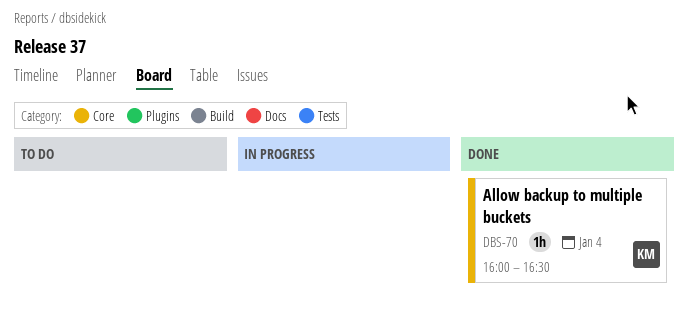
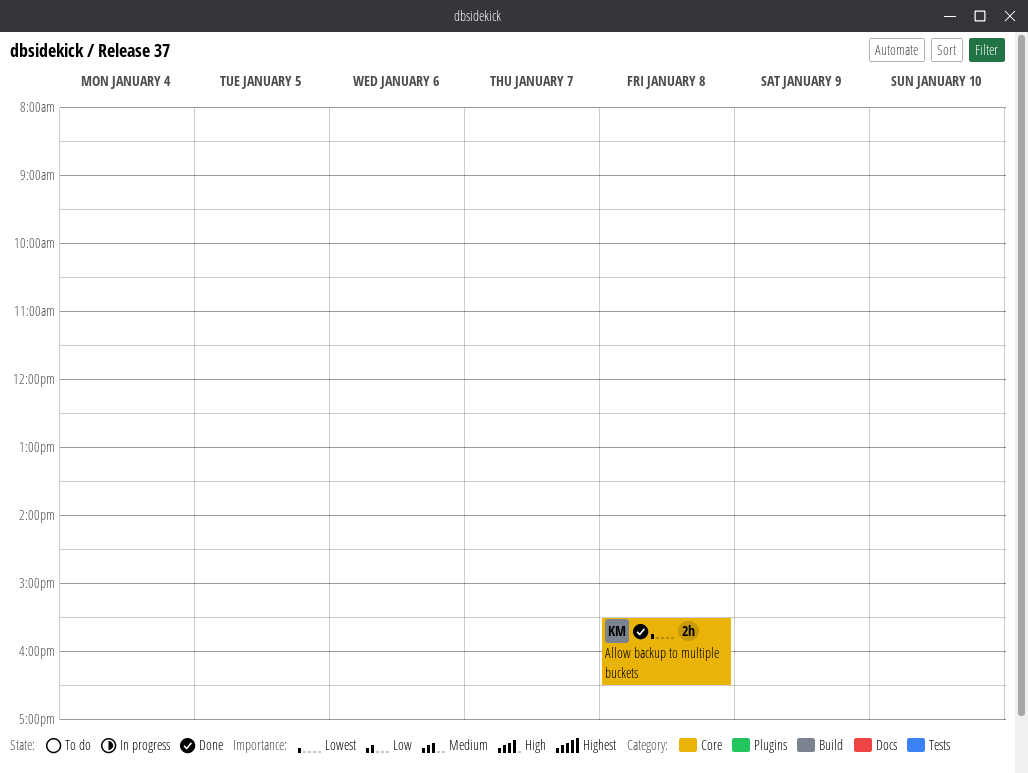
Allow backup to multiple buckets, estimate: 1h -> 2h
Allow backup to multiple buckets, day: Jan 4 -> Jan 8
Allow backup to multiple buckets, begins: 16:00 -> 15:30

